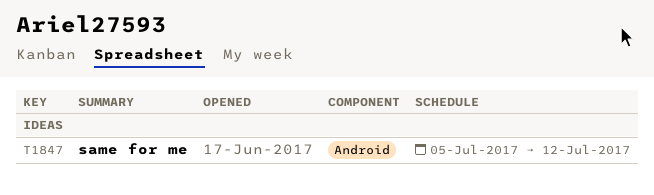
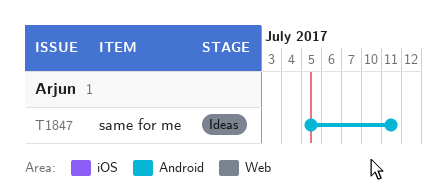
T1847, due: Jul 12 -> Jul 11

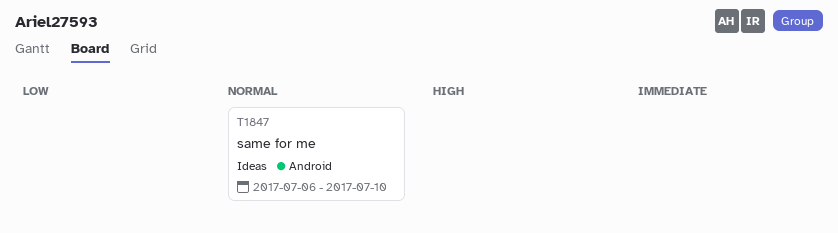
T1847, start: Jul 5 -> Jul 6
T1847, due: Jul 11 -> Jul 10

